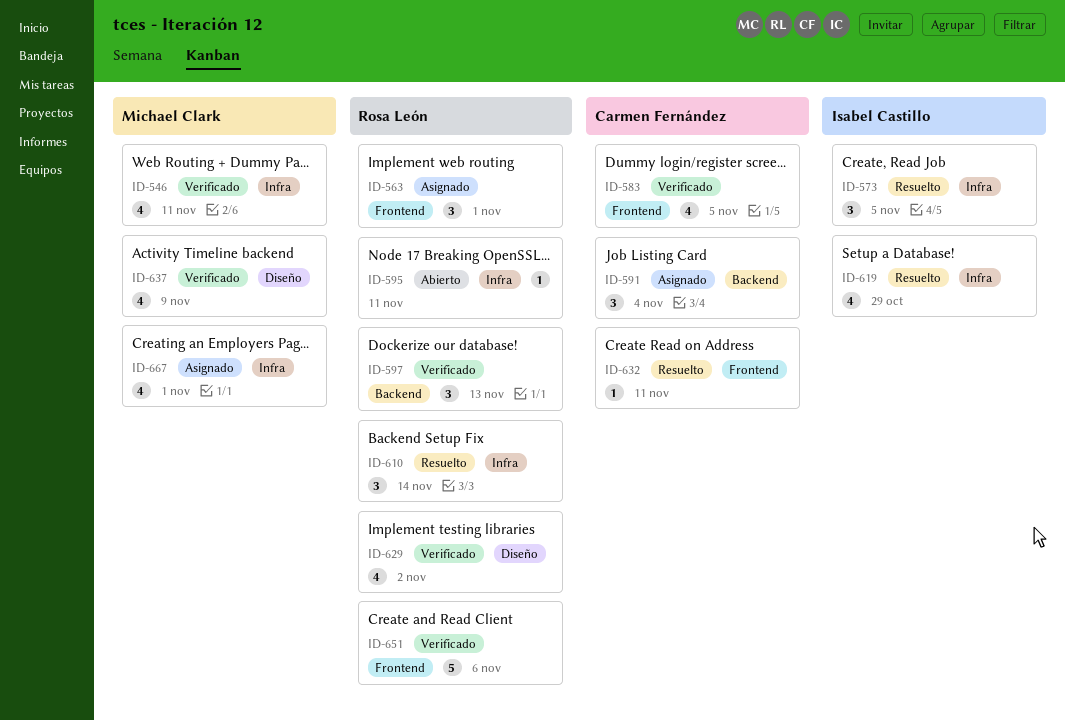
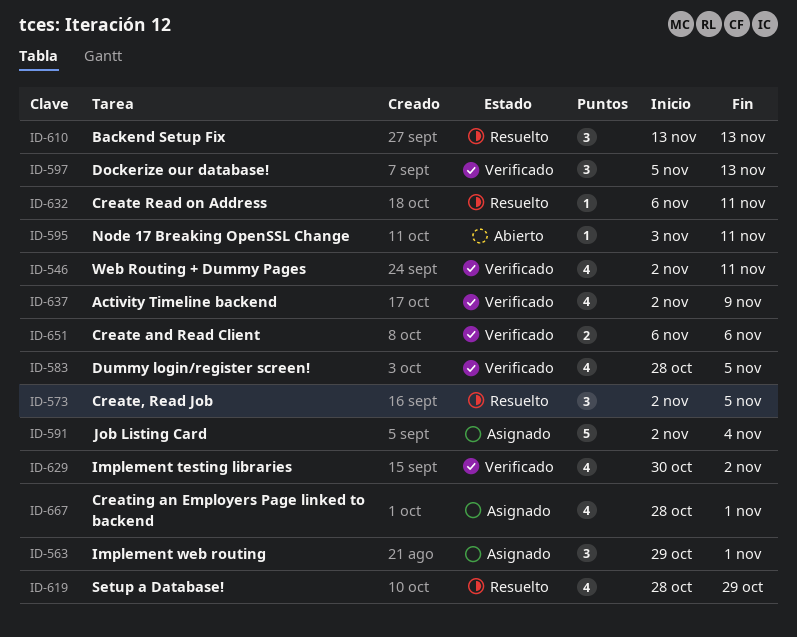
ID-591, estimate: 3 -> 5
ID-610, due: Nov 14 -> Nov 13
ID-651, estimate: 5 -> 2

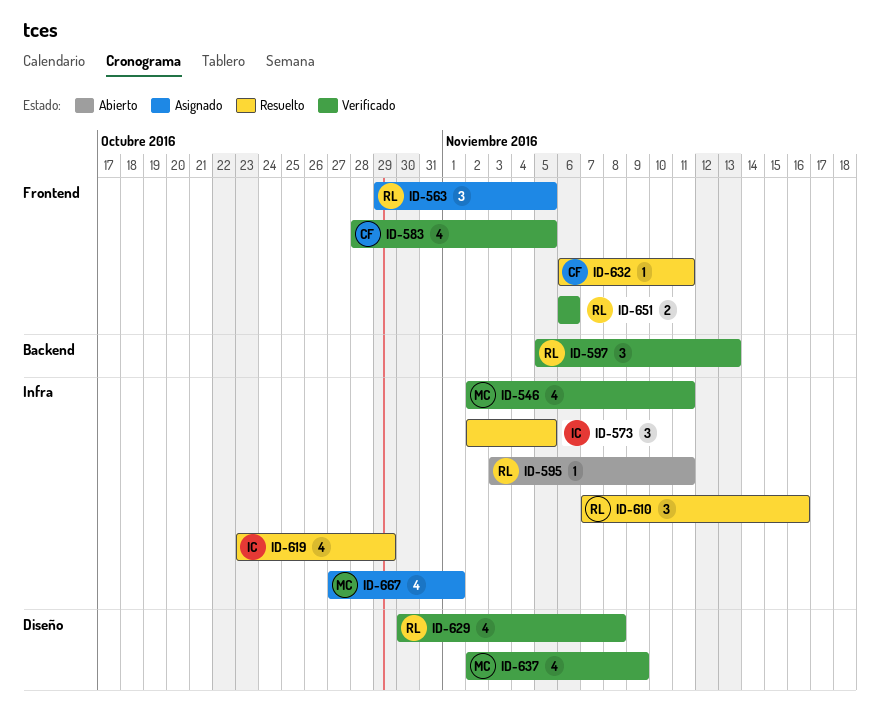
ID-563, due: Nov 1 -> Nov 5
ID-591: present -> none
ID-610, start: Nov 13 -> Nov 7
ID-610, due: Nov 13 -> Nov 16
ID-619, start: Oct 28 -> Oct 23
ID-629, due: Nov 2 -> Nov 8
ID-667, start: Oct 28 -> Oct 27

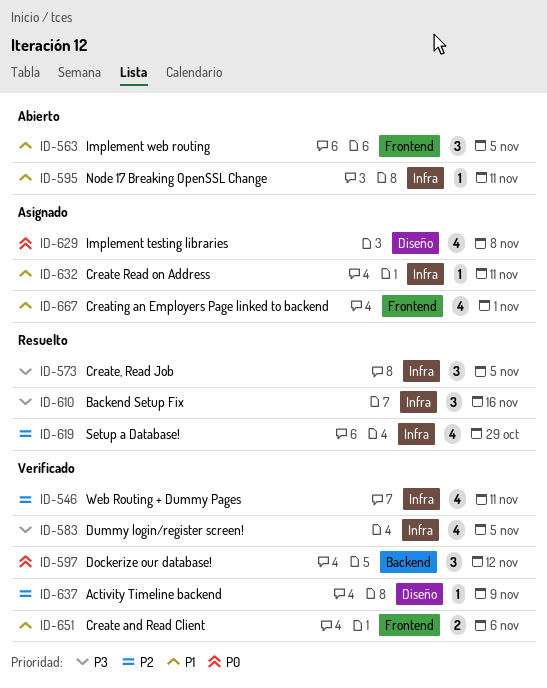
ID-563, status: Asignado -> Abierto
ID-583, label: Frontend -> Infra
ID-597, due: Nov 13 -> Nov 12
ID-629, status: Verificado -> Asignado
ID-632, status: Resuelto -> Asignado
ID-632, label: Frontend -> Infra
ID-637, estimate: 4 -> 1
ID-667, label: Infra -> Frontend

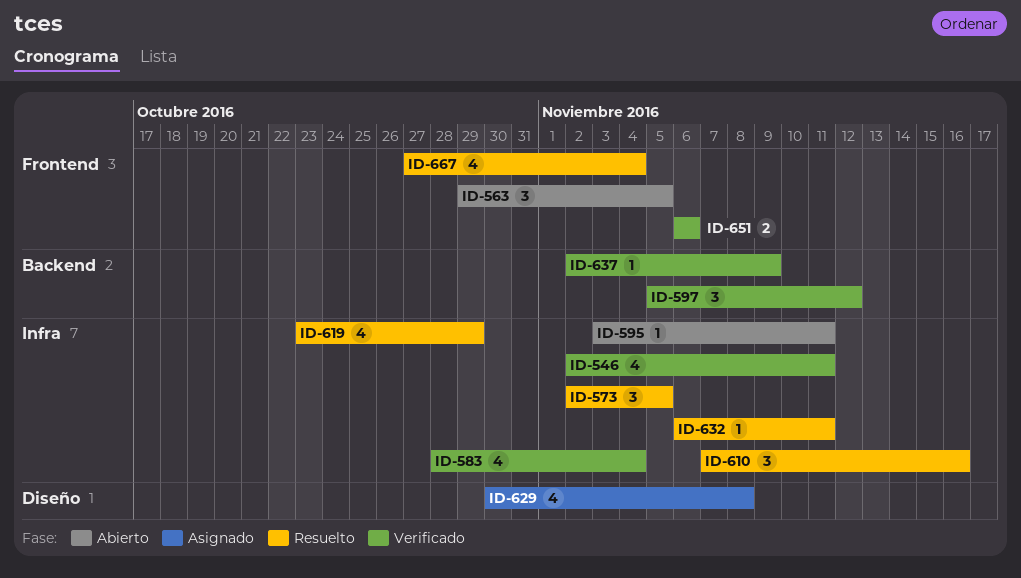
ID-583, due: Nov 5 -> Nov 4
ID-632, status: Asignado -> Resuelto
ID-637, label: Diseño -> Backend
ID-667, status: Asignado -> Resuelto
ID-667, due: Nov 1 -> Nov 4

